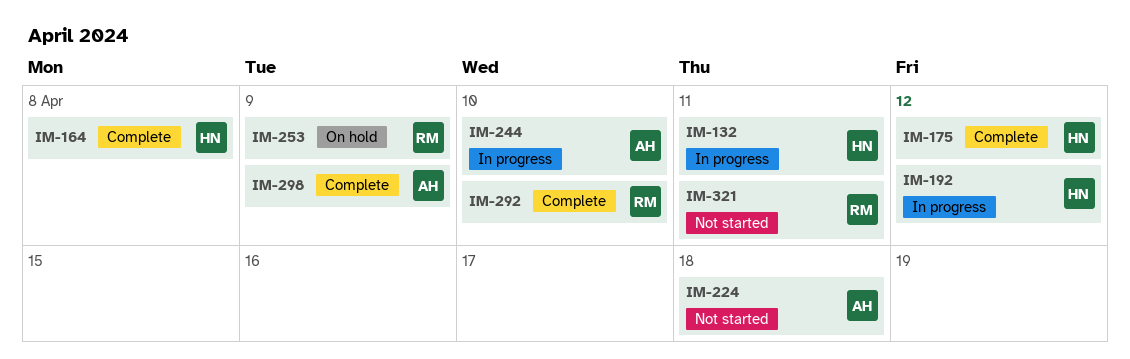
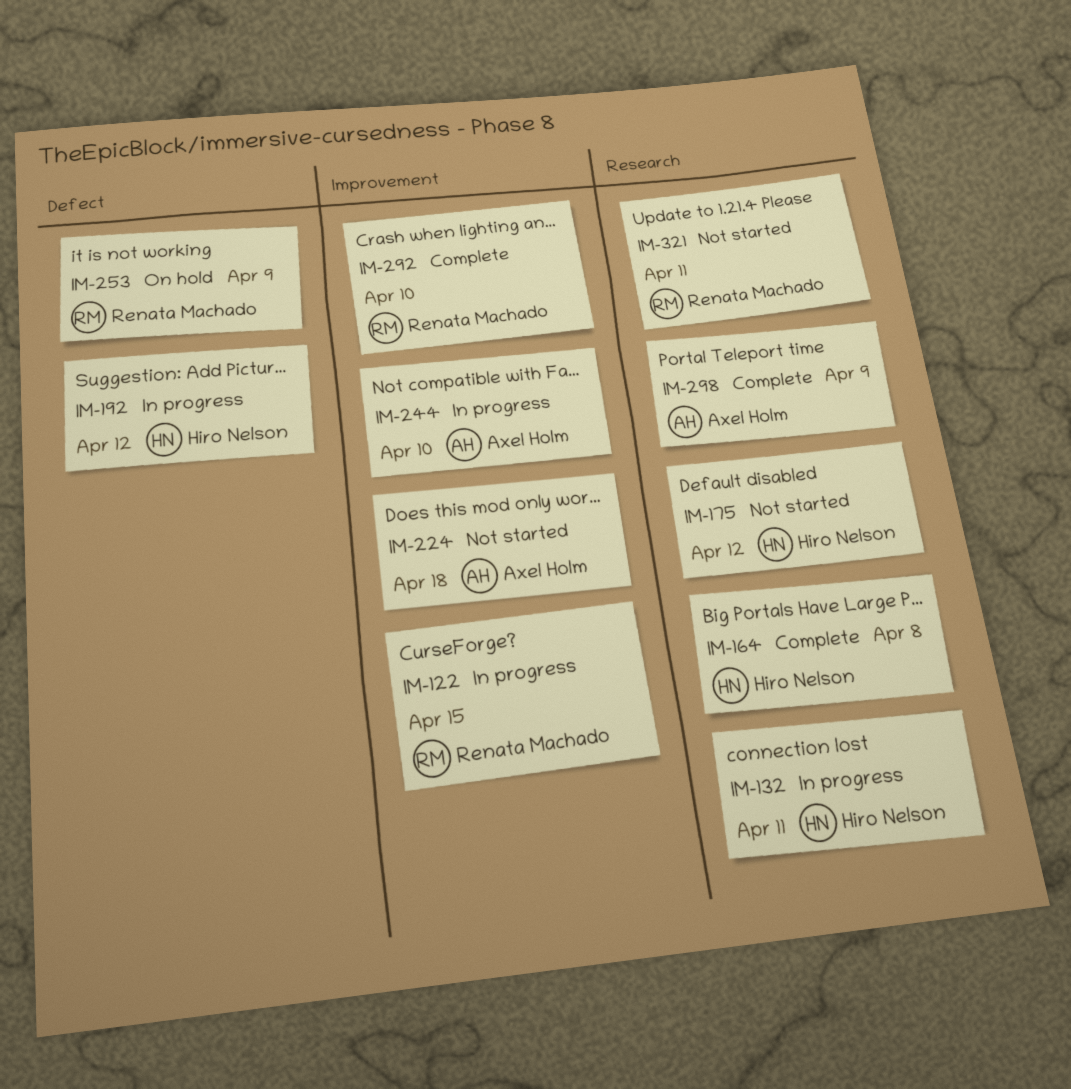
IM-122: none -> present
IM-175, status: Complete -> Not started

